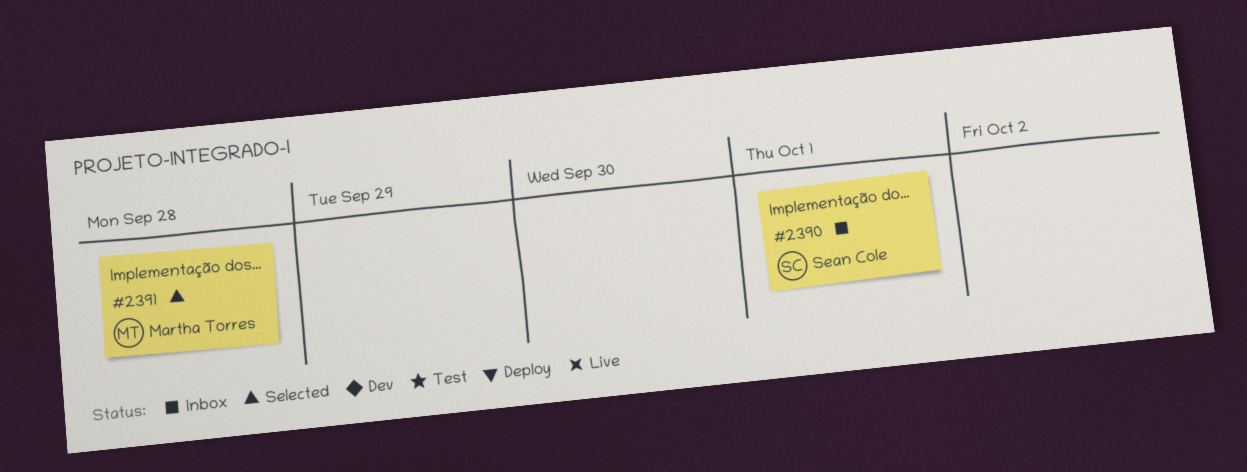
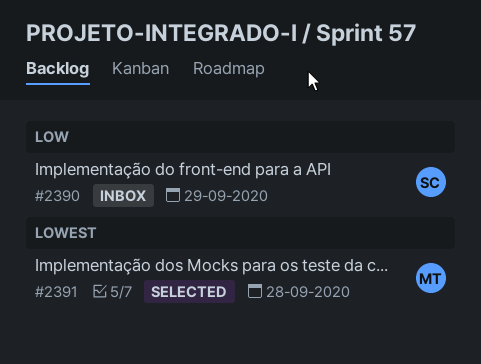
#2390, due: Oct 1 -> Sep 29

